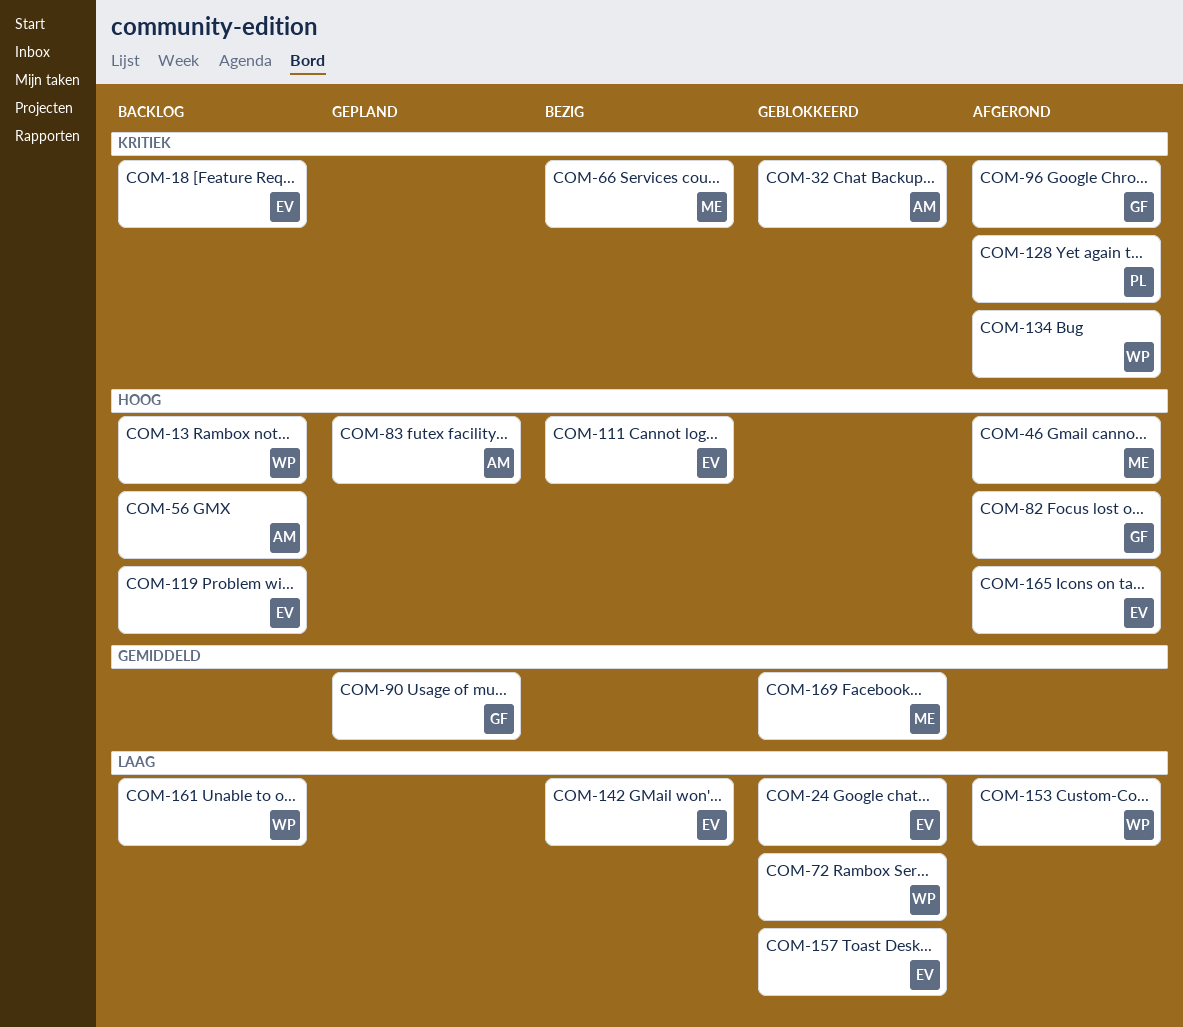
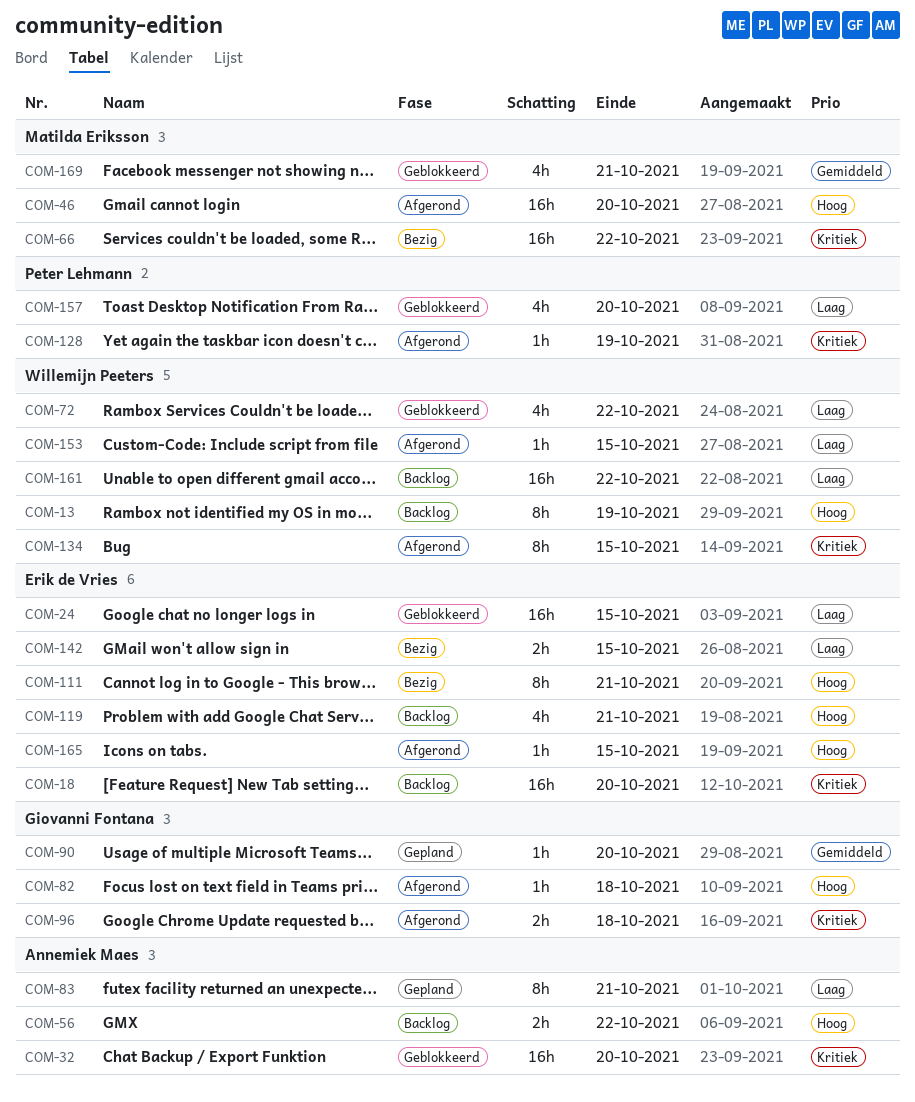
COM-83, priority: Hoog -> Laag
COM-157, owner: Erik de Vries -> Peter Lehmann

